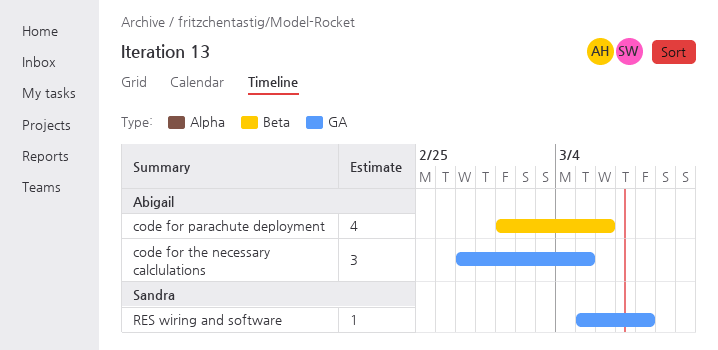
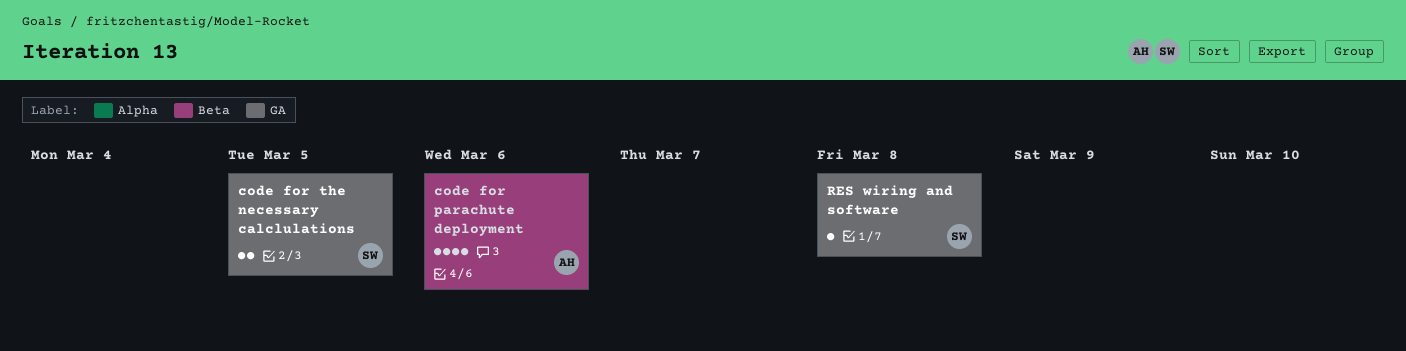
code for the necessary calclulations, owner: Abigail -> Sandra
code for the necessary calclulations, estimate: 3 -> 2

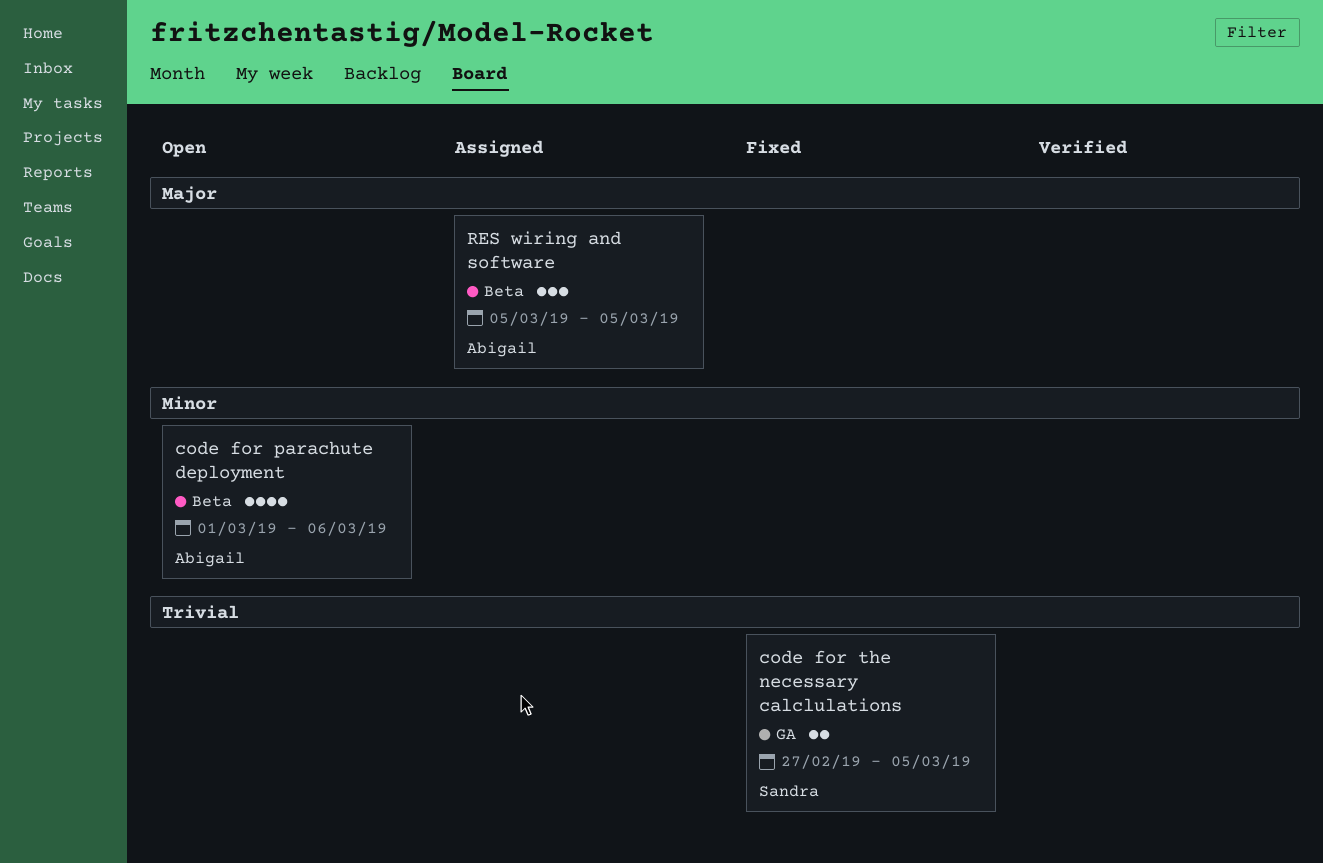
RES wiring and software, owner: Sandra -> Abigail
RES wiring and software, label: GA -> Beta
RES wiring and software, estimate: 1 -> 3
RES wiring and software, due: Mar 8 -> Mar 5

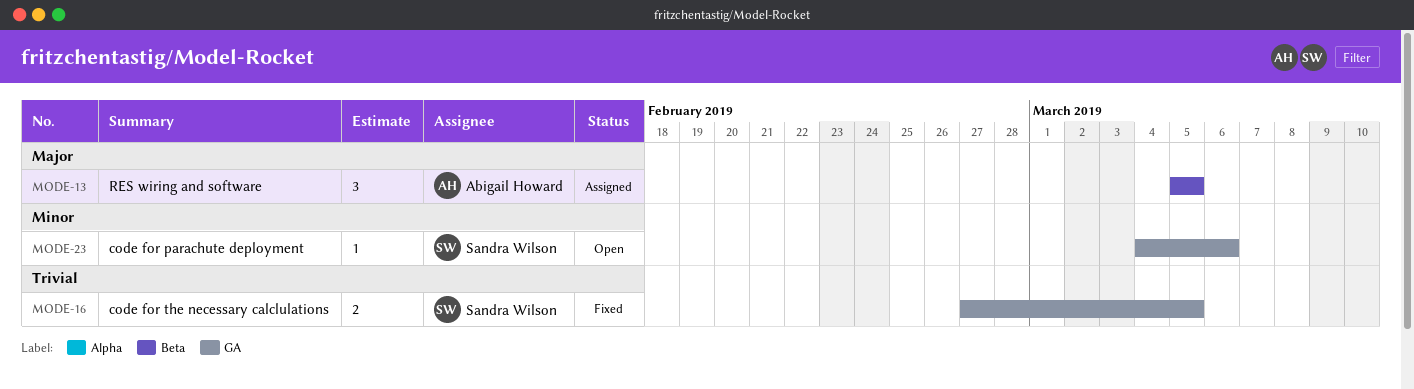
code for parachute deployment, owner: Abigail Howard -> Sandra Wilson
code for parachute deployment, label: Beta -> GA
code for parachute deployment, estimate: 4 -> 1
code for parachute deployment, start: Mar 1 -> Mar 4

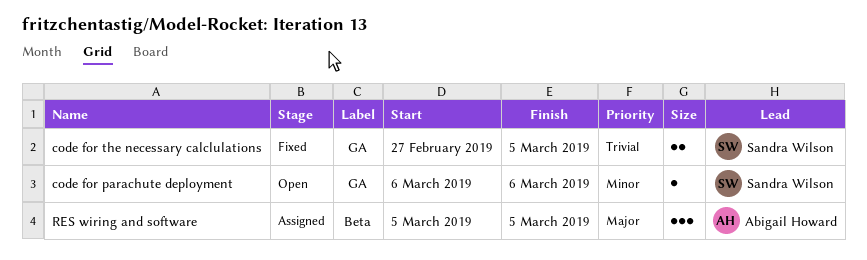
code for parachute deployment, start: Mar 4 -> Mar 6

